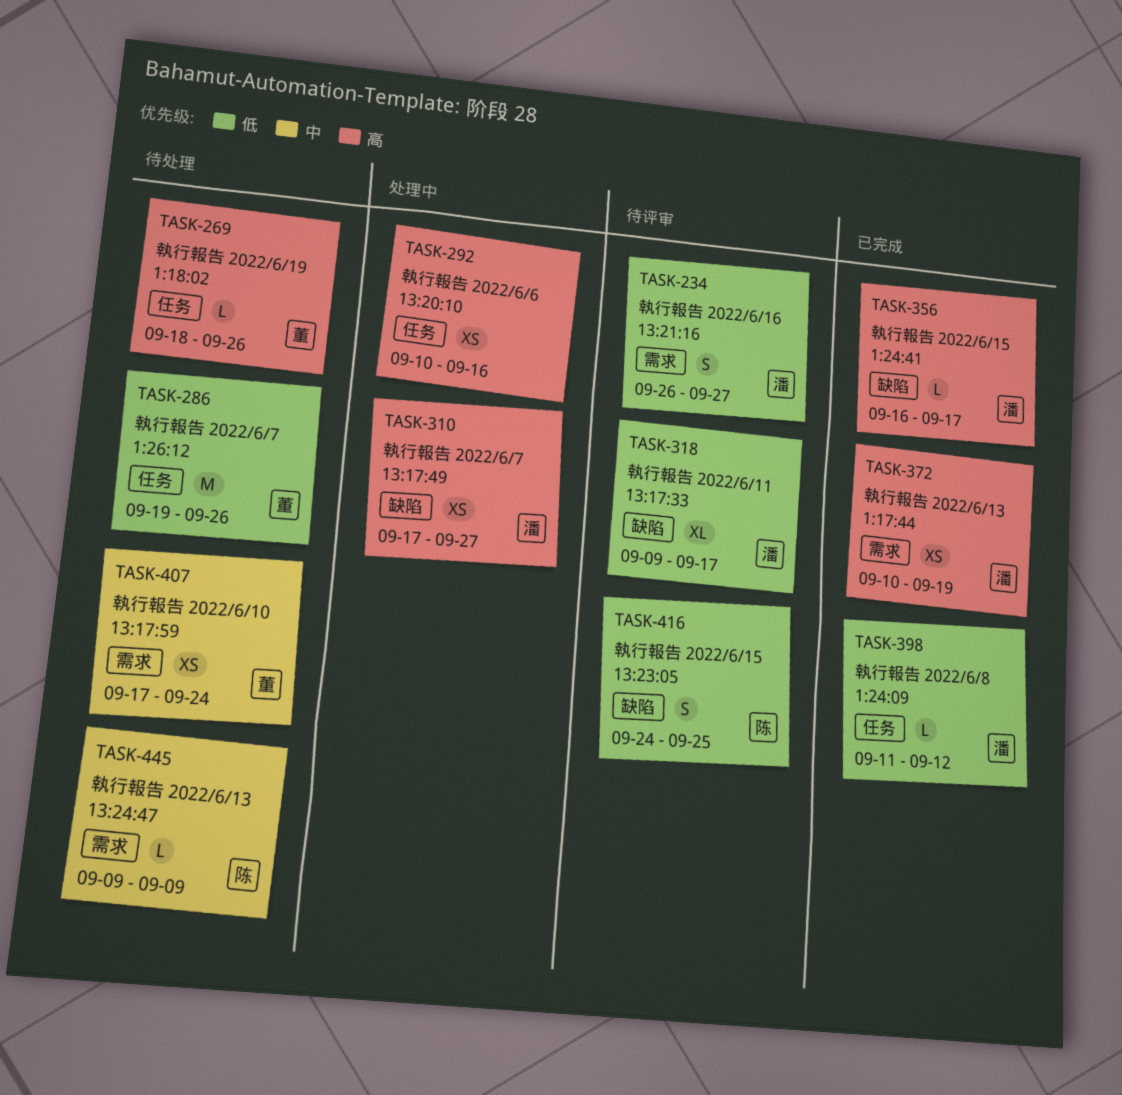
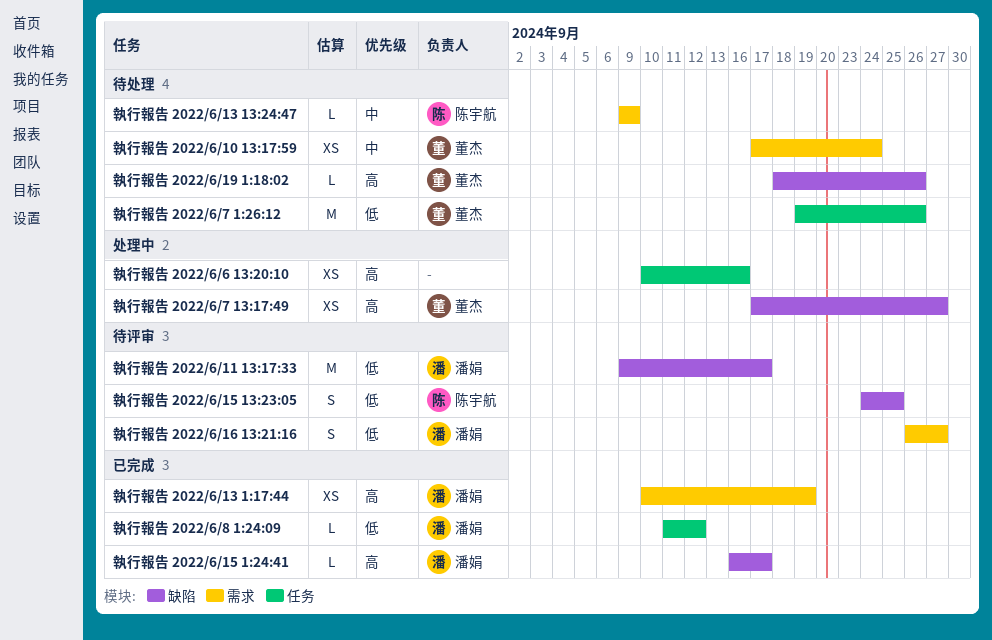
執行報告 2022/6/11 13:17:33, estimate: XL -> M
執行報告 2022/6/19 1:18:02, label: 任务 -> 缺陷
執行報告 2022/6/7 13:17:49, owner: 潘娟 -> 董杰

